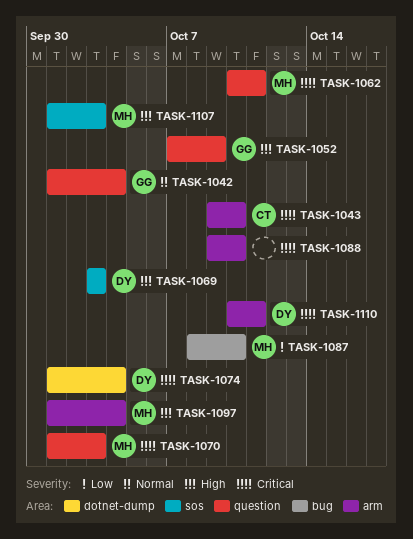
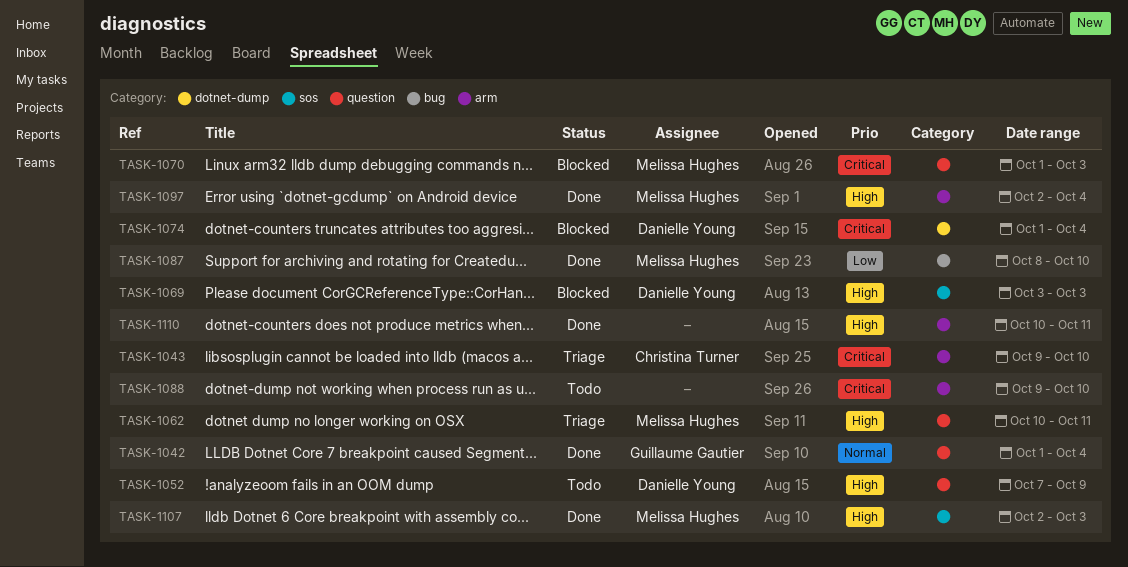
TASK-1052, owner: Guillaume Gautier -> Danielle Young
TASK-1062, priority: Critical -> High
TASK-1097, start: Oct 1 -> Oct 2
TASK-1107, start: Oct 1 -> Oct 2
TASK-1110, owner: Danielle Young -> none
TASK-1110, priority: Critical -> High

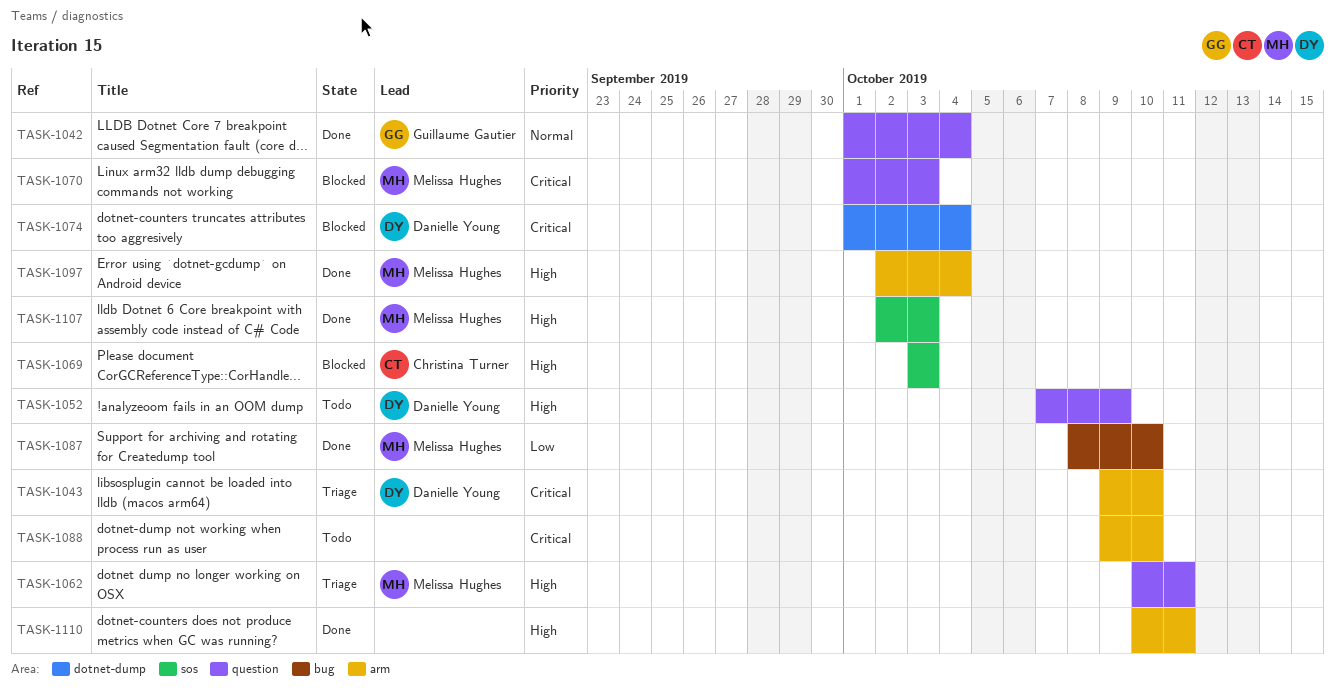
TASK-1043, owner: Christina Turner -> Danielle Young
TASK-1069, owner: Danielle Young -> Christina Turner

